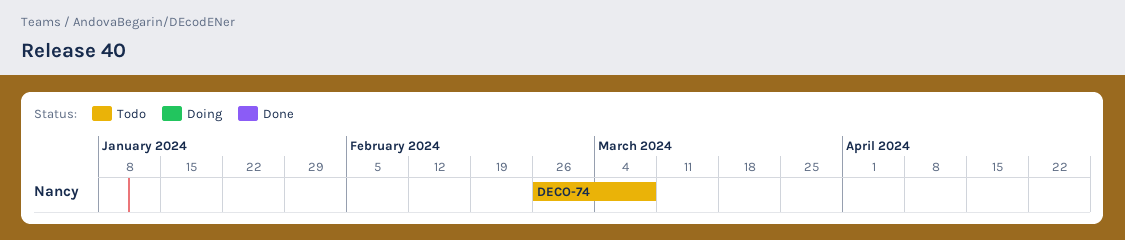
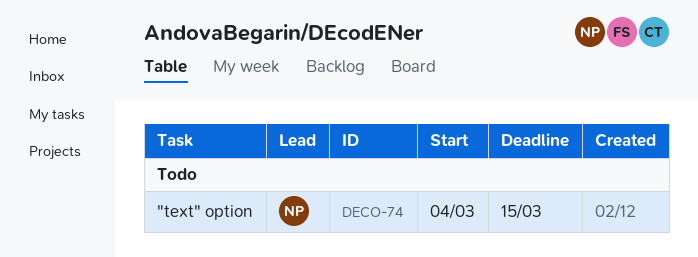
DECO-74, start: Feb 26 -> Mar 4
DECO-74, due: Mar 8 -> Mar 15

